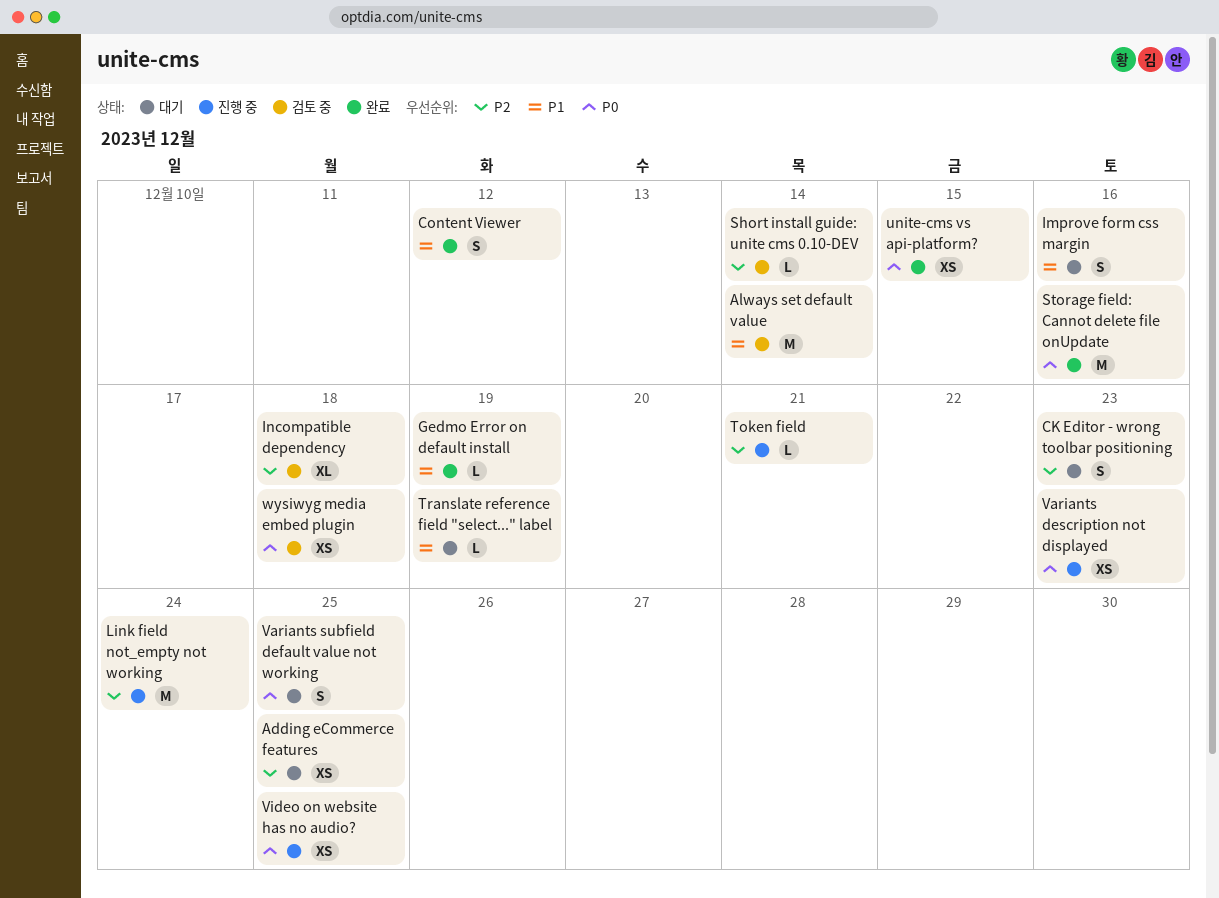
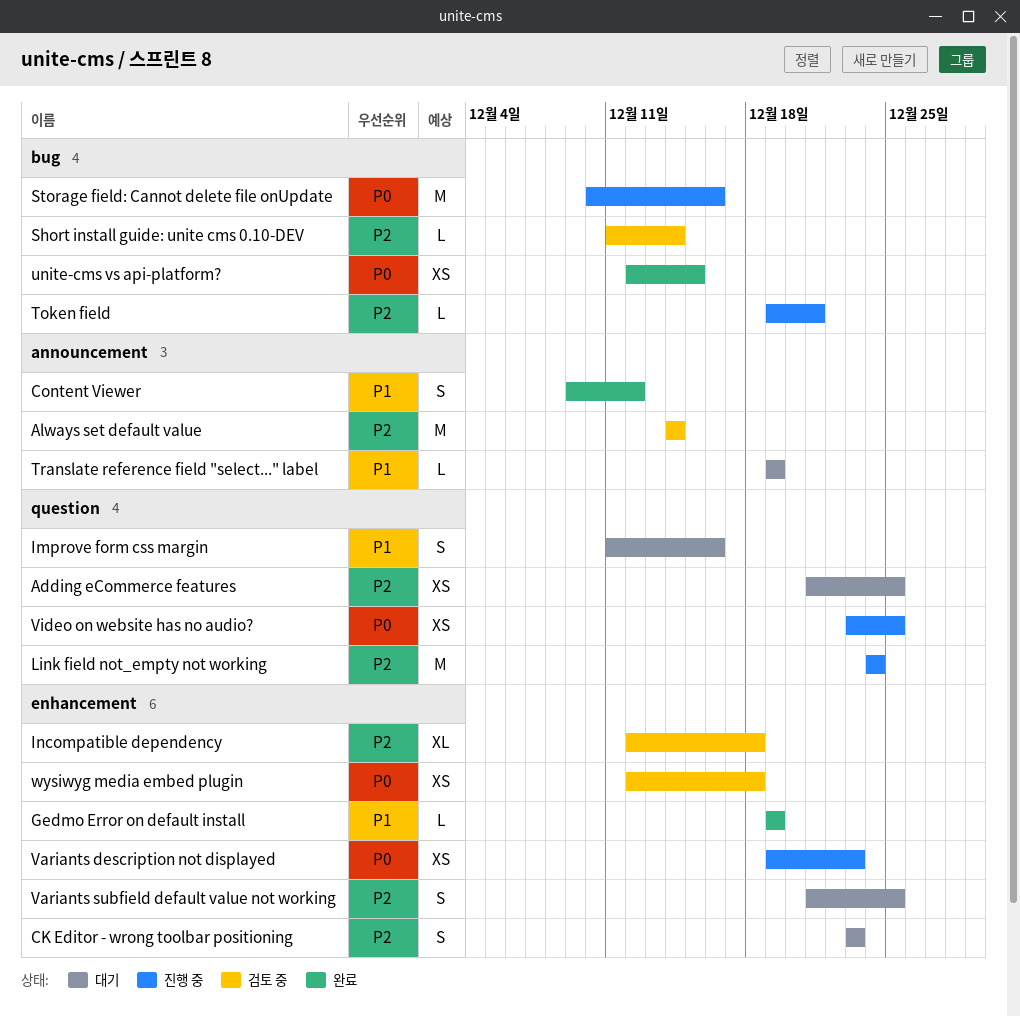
Always set default value, priority: P1 -> P2
Storage field: Cannot delete file onUpdate, status: 완료 -> 진행 중
Variants subfield default value not working, priority: P0 -> P2

